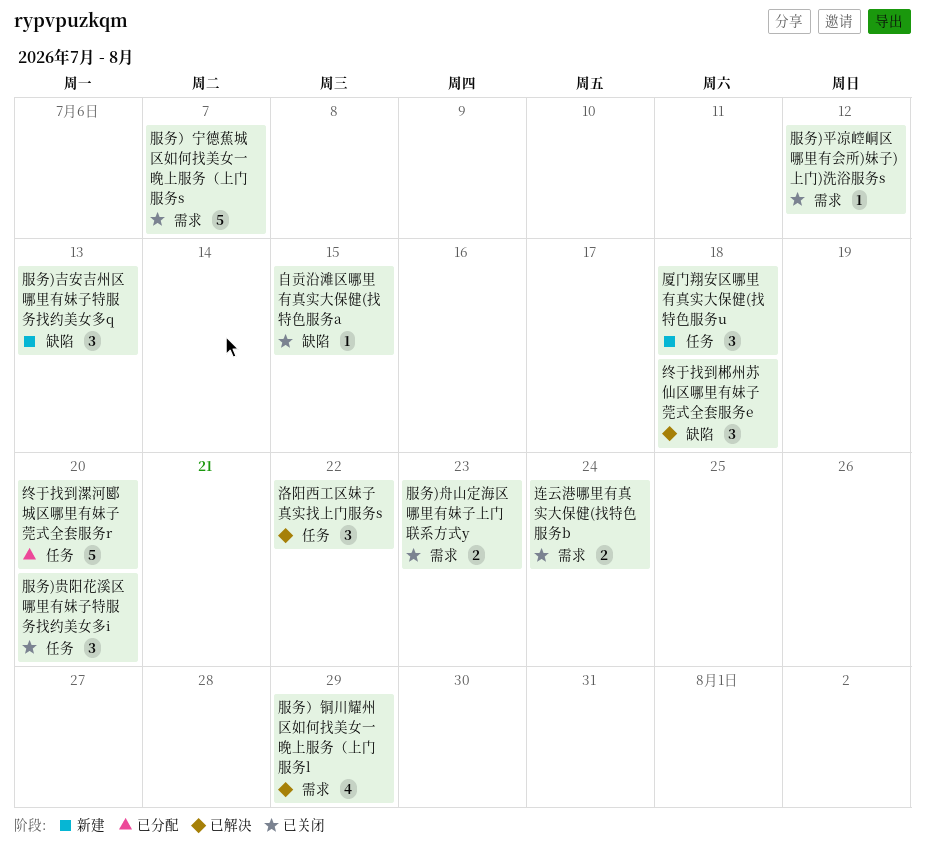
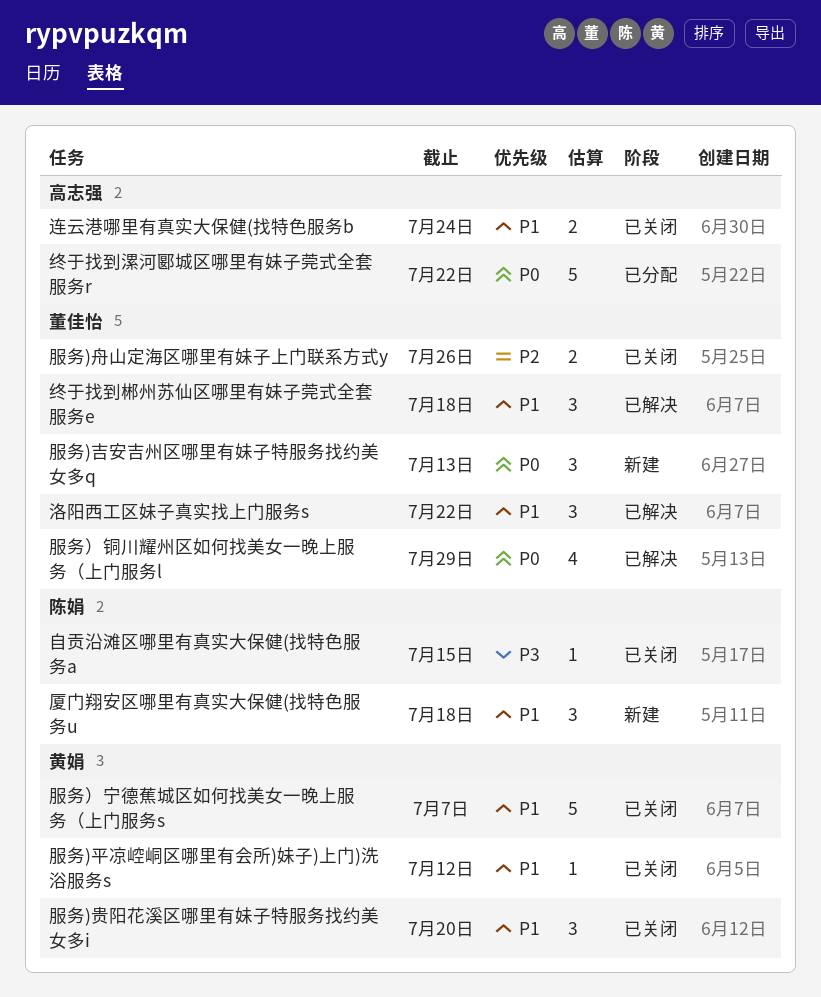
服务)舟山定海区哪里有妹子上门联系方式y, due: Jul 23 -> Jul 26
终于找到漯河郾城区哪里有妹子莞式全套服务r, due: Jul 20 -> Jul 22

